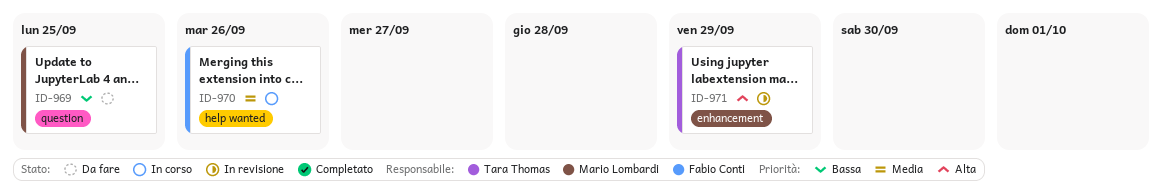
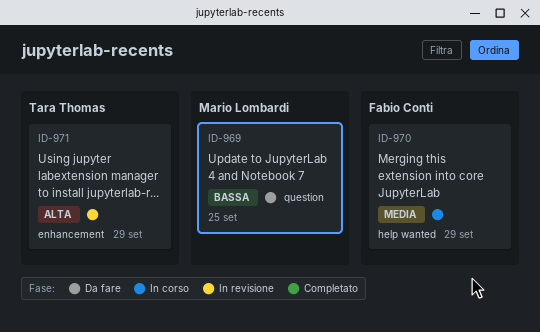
ID-970, due: Sep 26 -> Sep 29

